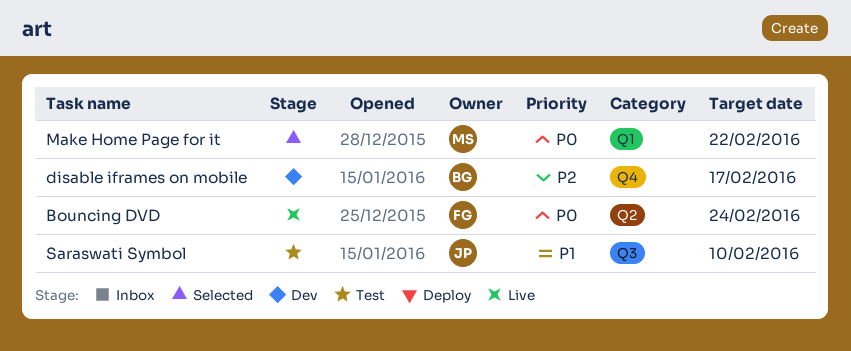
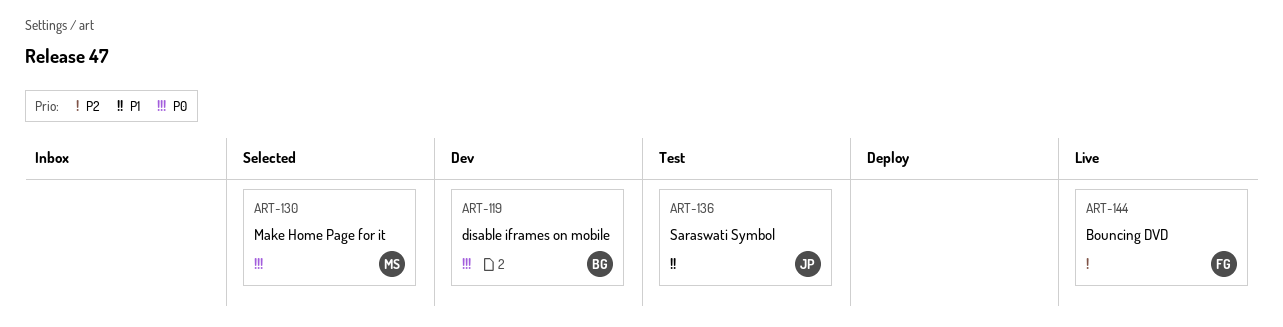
Bouncing DVD, priority: P0 -> P2
disable iframes on mobile, priority: P2 -> P0

